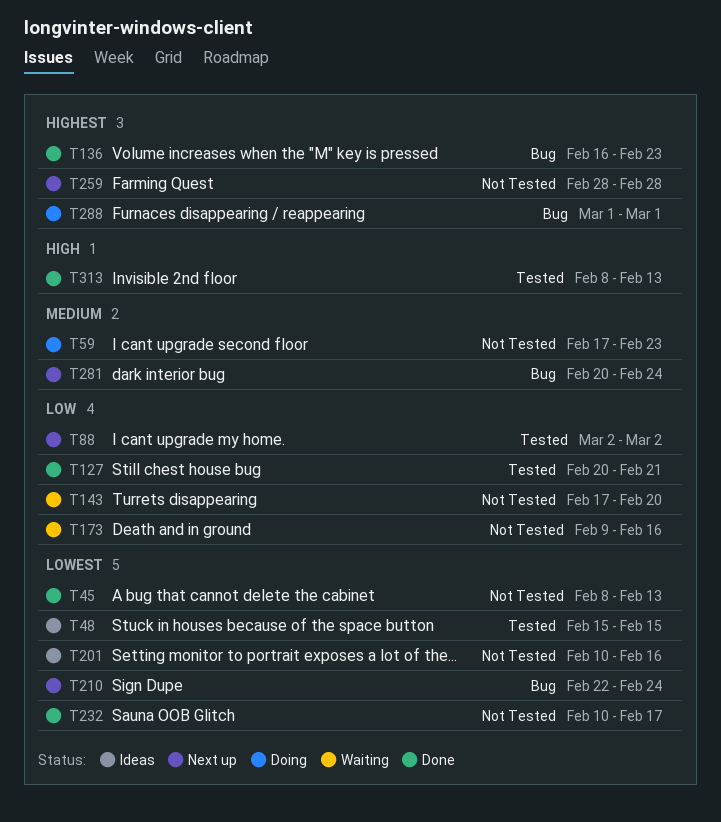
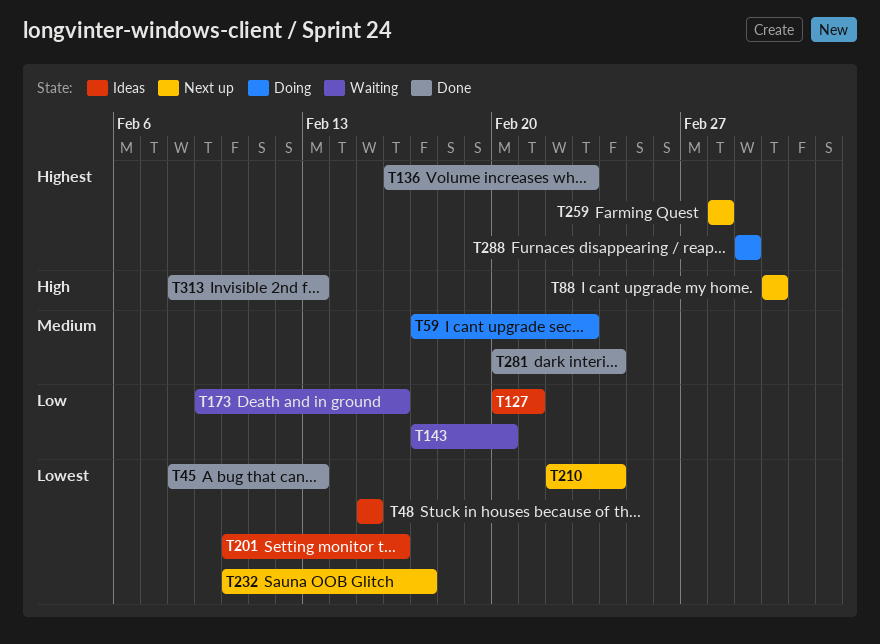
T88, priority: Low -> High
T127, status: Done -> Ideas
T232, status: Done -> Next up
T281, status: Next up -> Done

